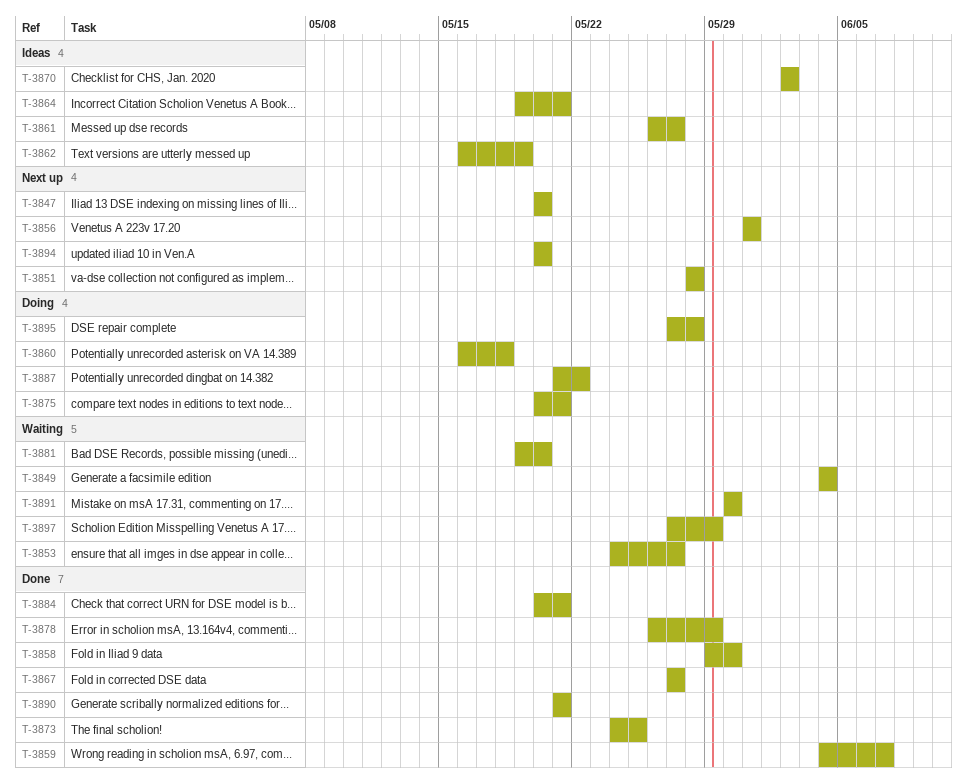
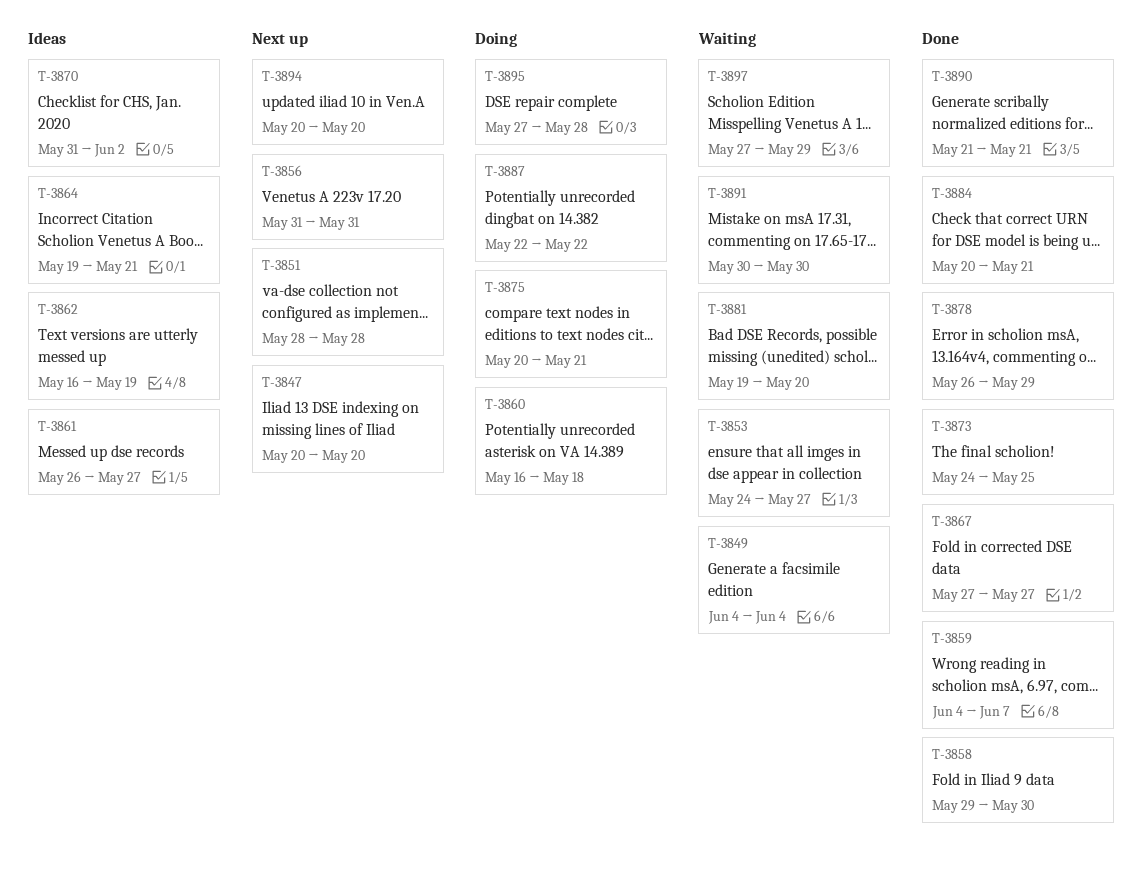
T-3870, start: Jun 2 -> May 31
T-3887, start: May 21 -> May 22

